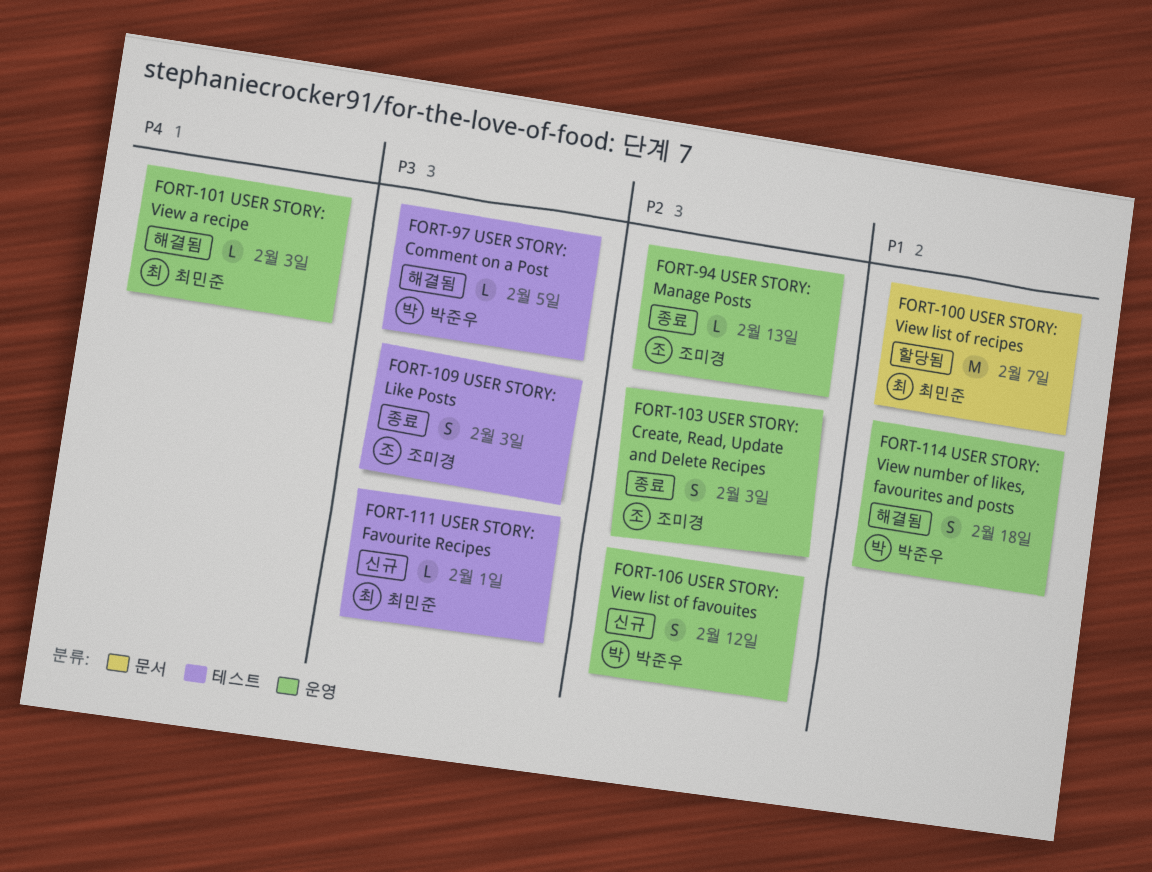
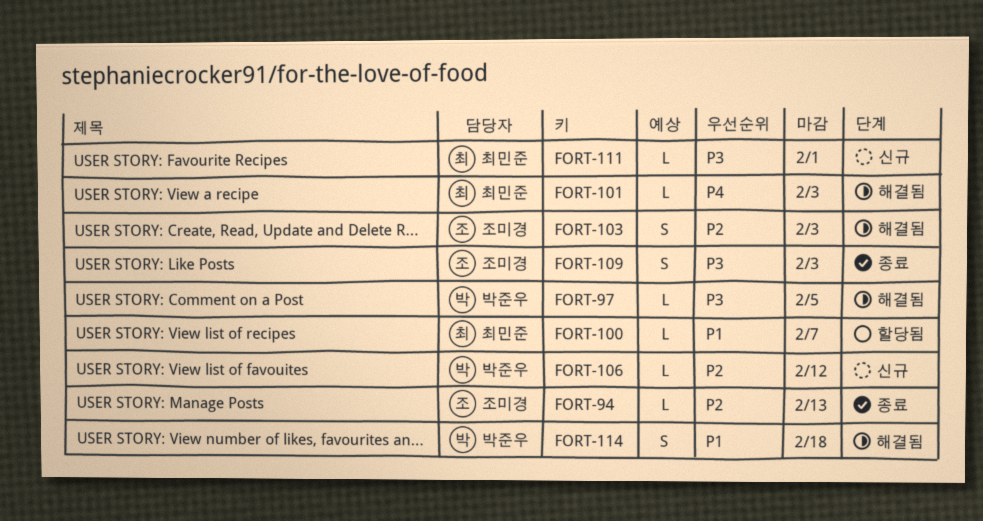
FORT-100, estimate: M -> L
FORT-103, status: 종료 -> 해결됨
FORT-106, estimate: S -> L

